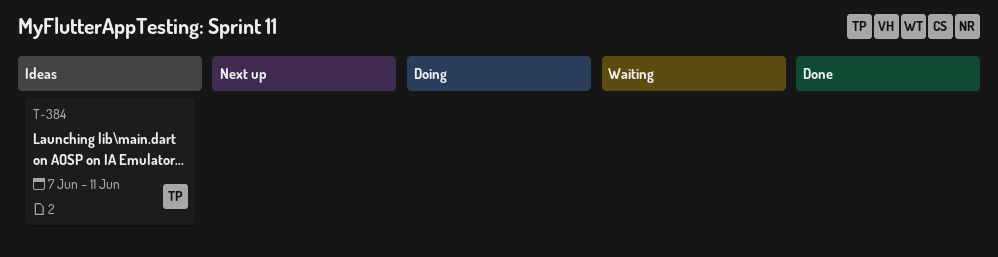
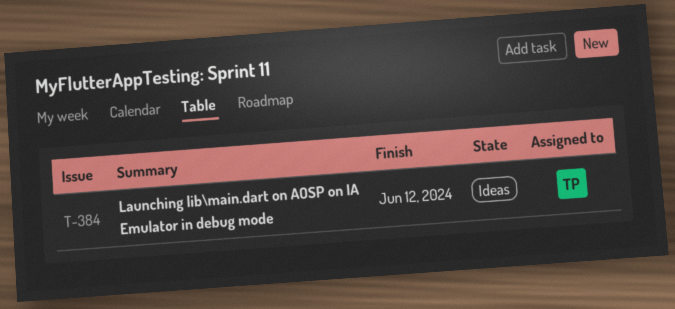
T-384, due: Jun 11 -> Jun 12

